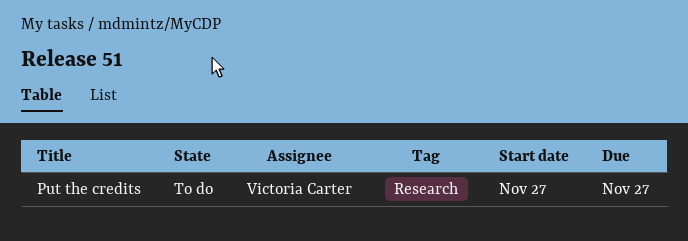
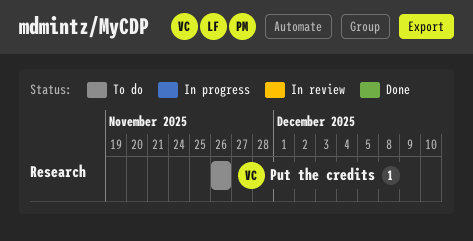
Put the credits, start: Nov 27 -> Nov 26
Put the credits, due: Nov 27 -> Nov 26

